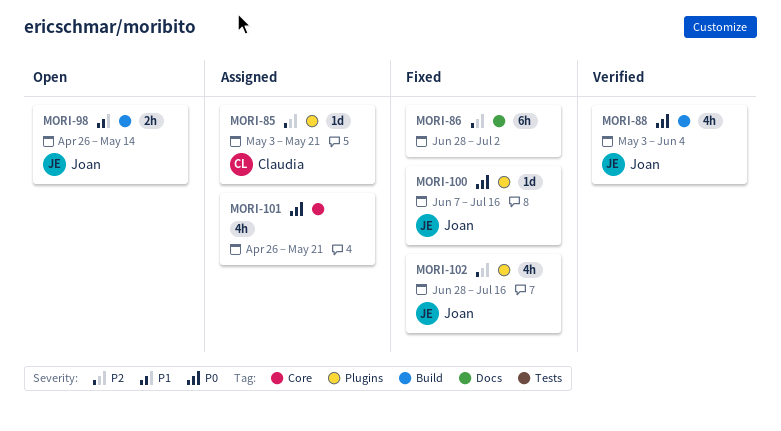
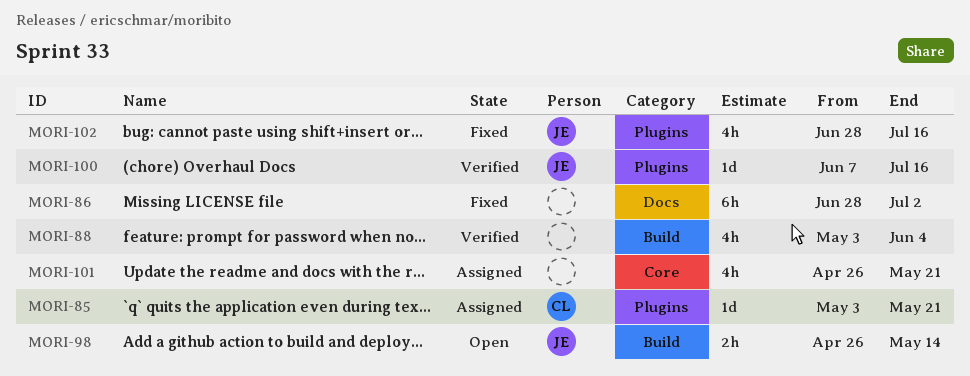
MORI-88, owner: Joan -> none
MORI-100, status: Fixed -> Verified

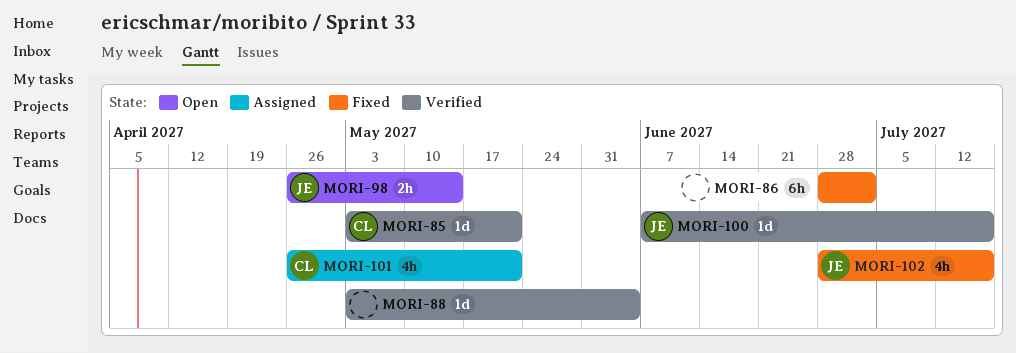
MORI-85, status: Assigned -> Verified
MORI-88, estimate: 4h -> 1d
MORI-101, owner: none -> CL

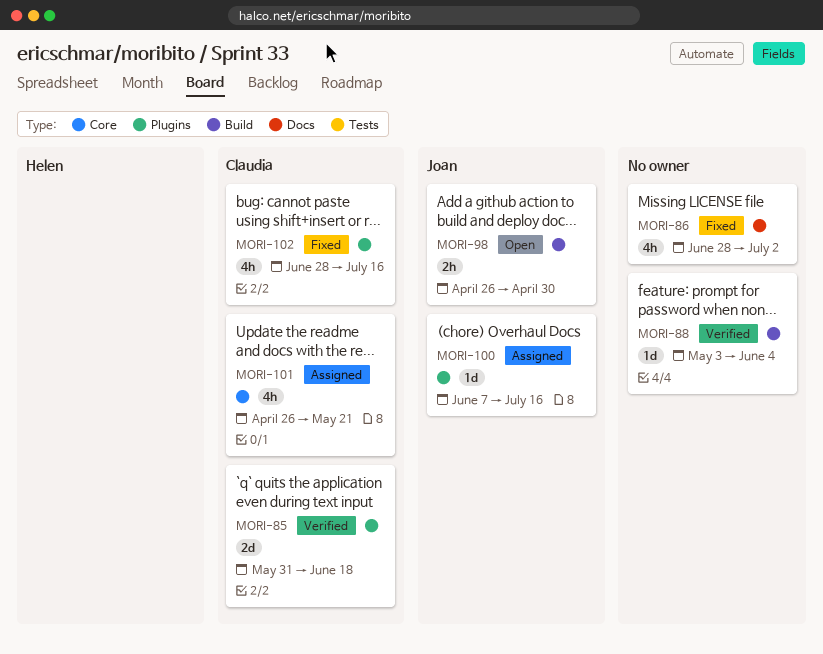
MORI-85, estimate: 1d -> 2d
MORI-85, start: May 3 -> May 31
MORI-85, due: May 21 -> Jun 18
MORI-86, estimate: 6h -> 4h
MORI-98, due: May 14 -> Apr 30
MORI-100, status: Verified -> Assigned
MORI-102, owner: Joan -> Claudia

